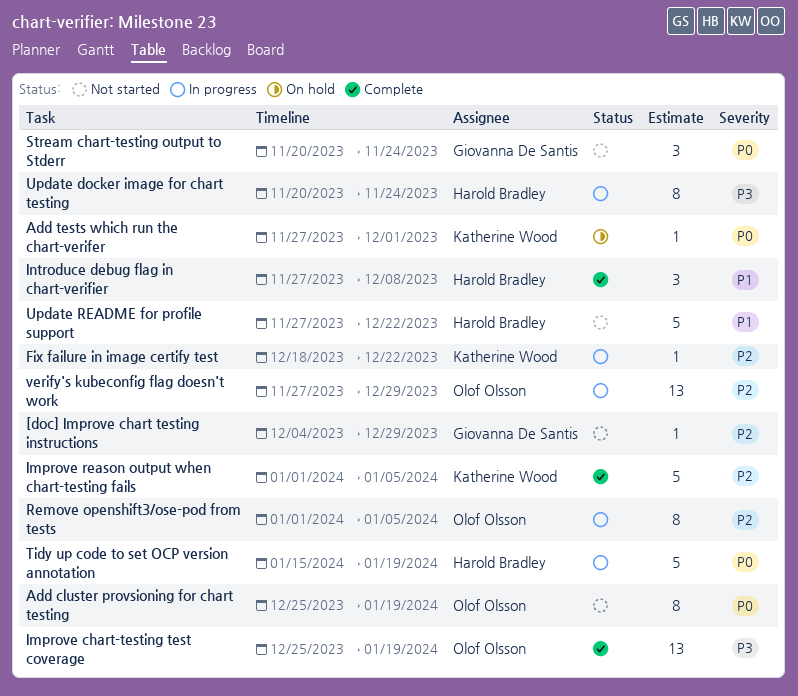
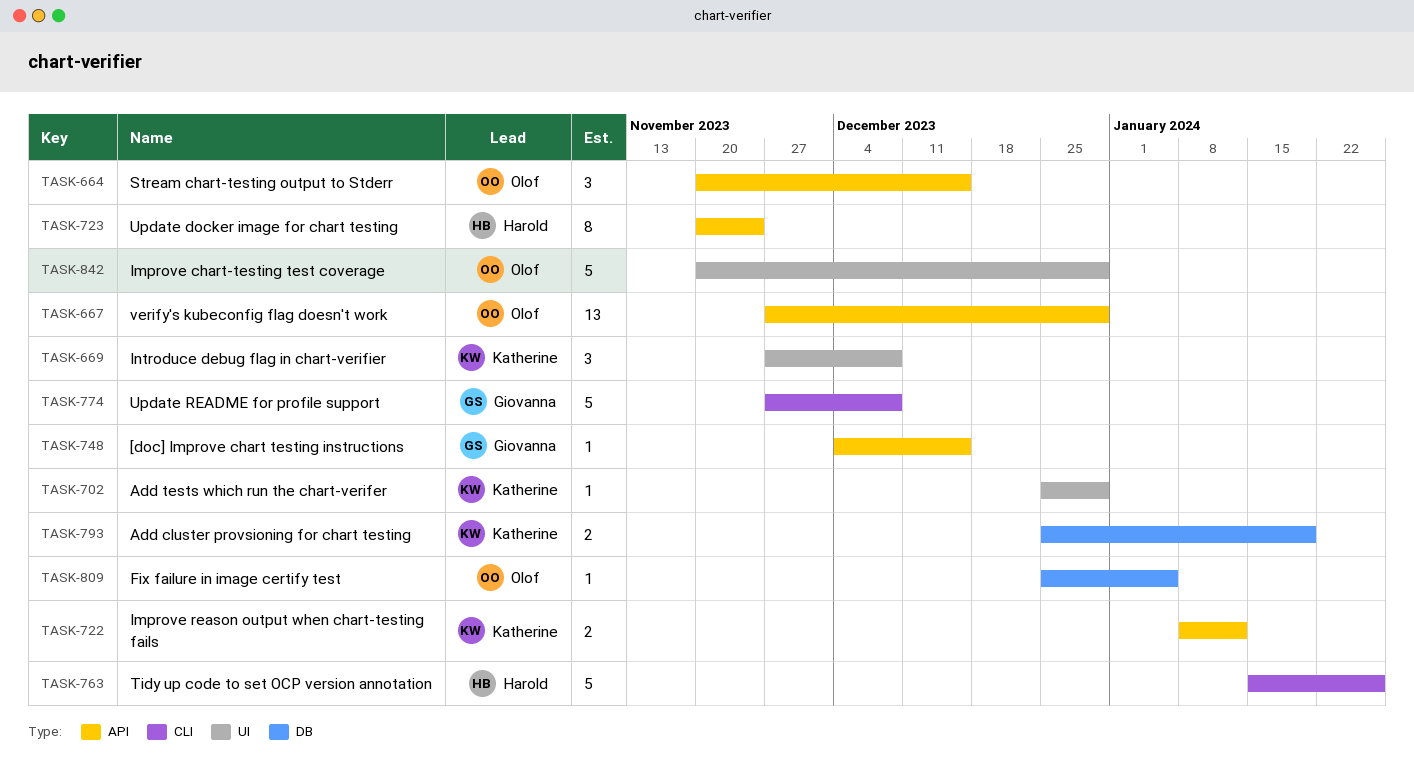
[doc] Improve chart testing instructions, due: Dec 29 -> Dec 15
Add cluster provsioning for chart testing, owner: Olof Olsson -> Katherine Wood
Add cluster provsioning for chart testing, estimate: 8 -> 2
Add tests which run the chart-verifer, start: Nov 27 -> Dec 25
Add tests which run the chart-verifer, due: Dec 1 -> Dec 29
Fix failure in image certify test, owner: Katherine Wood -> Olof Olsson
Fix failure in image certify test, start: Dec 18 -> Dec 25
Fix failure in image certify test, due: Dec 22 -> Jan 5
Improve chart-testing test coverage, estimate: 13 -> 5
Improve chart-testing test coverage, start: Dec 25 -> Nov 20
Improve chart-testing test coverage, due: Jan 19 -> Dec 29
Improve reason output when chart-testing fails, estimate: 5 -> 2
Improve reason output when chart-testing fails, start: Jan 1 -> Jan 8
Improve reason output when chart-testing fails, due: Jan 5 -> Jan 12
Introduce debug flag in chart-verifier, owner: Harold Bradley -> Katherine Wood
Remove openshift3/ose-pod from tests: present -> none
Stream chart-testing output to Stderr, owner: Giovanna De Santis -> Olof Olsson
Stream chart-testing output to Stderr, due: Nov 24 -> Dec 15
Tidy up code to set OCP version annotation, due: Jan 19 -> Jan 26
Update README for profile support, owner: Harold Bradley -> Giovanna De Santis
Update README for profile support, due: Dec 22 -> Dec 8

